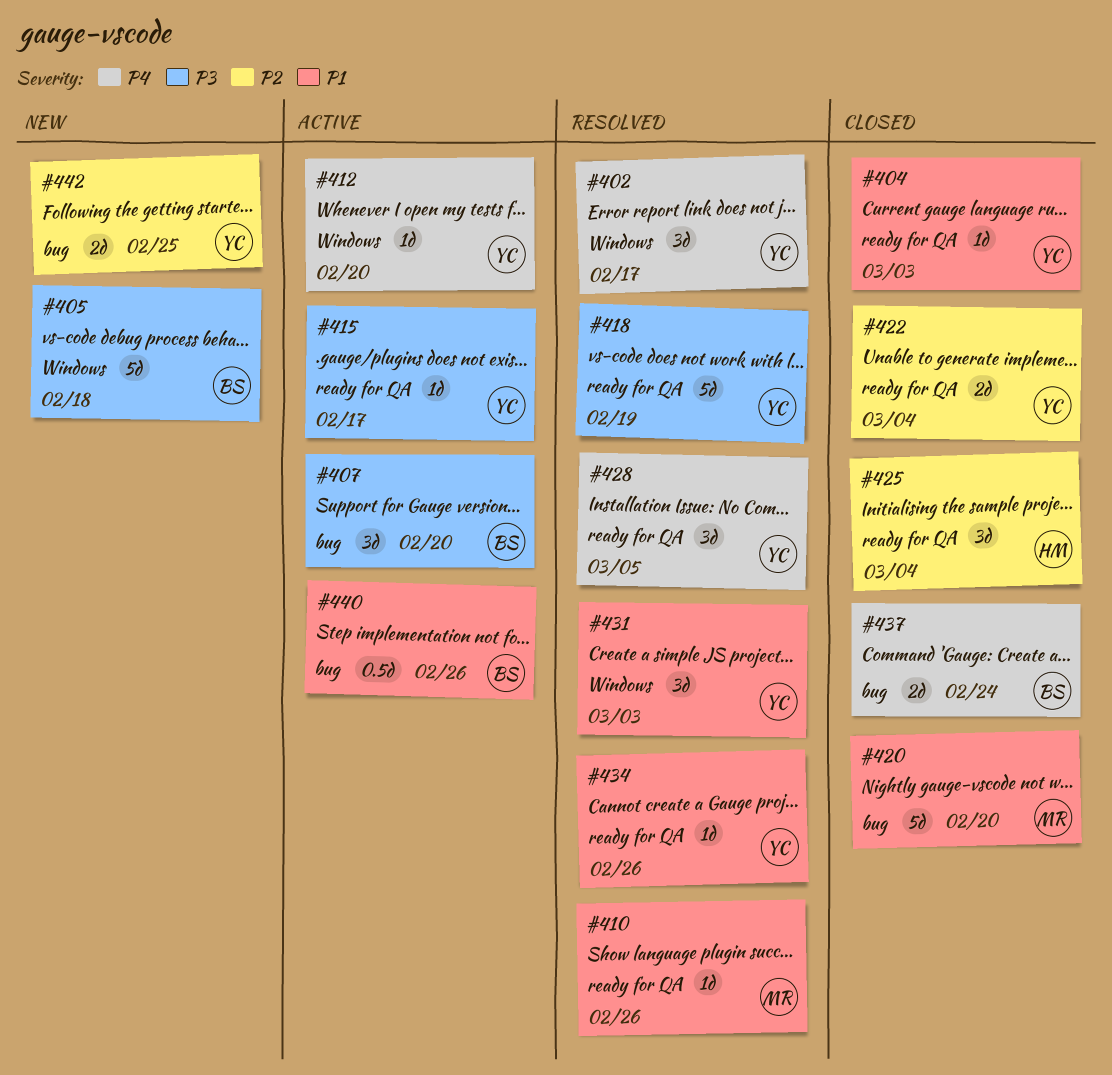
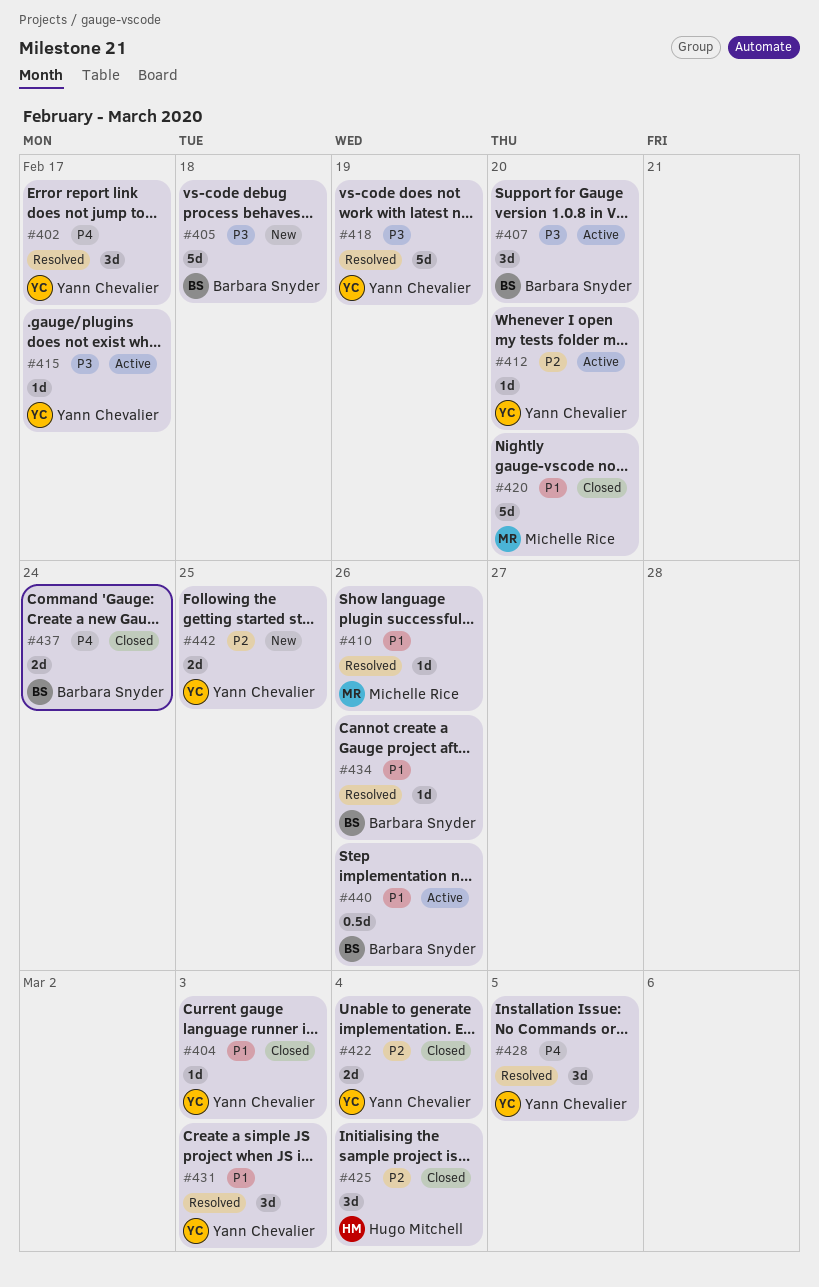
#412, priority: P4 -> P2
#434, owner: Yann Chevalier -> Barbara Snyder

